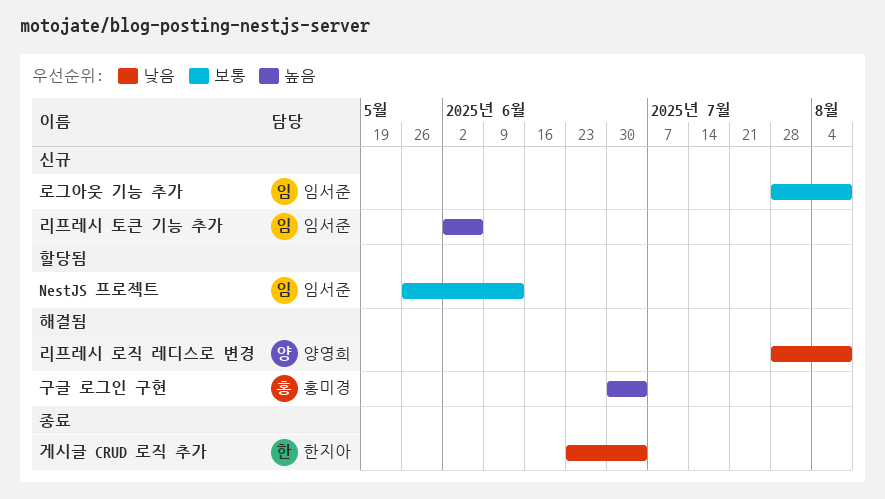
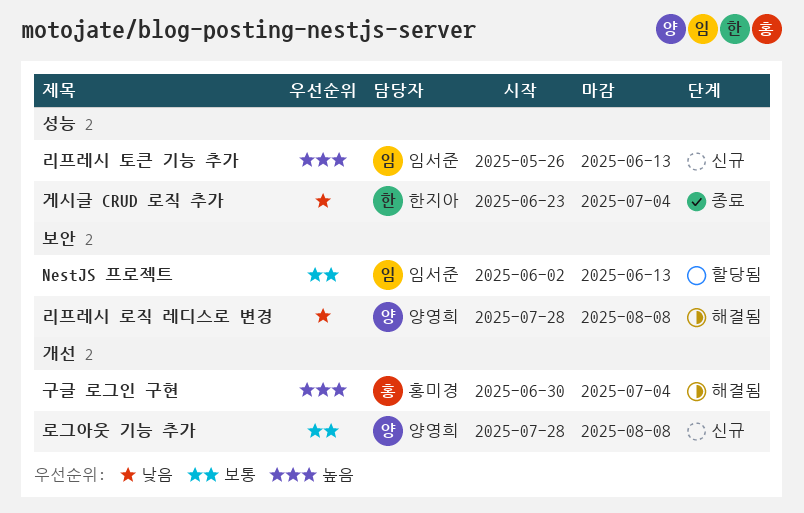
NestJS 프로젝트, start: May 26 -> Jun 2
로그아웃 기능 추가, owner: 임서준 -> 양영희
리프레시 토큰 기능 추가, start: Jun 2 -> May 26
리프레시 토큰 기능 추가, due: Jun 6 -> Jun 13

